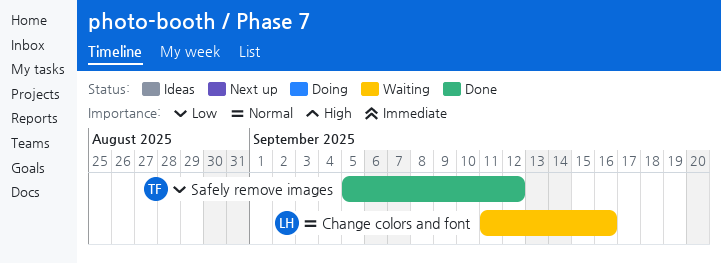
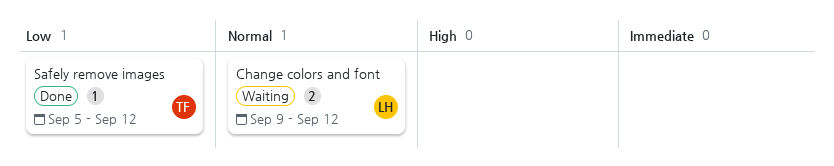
Change colors and font, start: Sep 11 -> Sep 9
Change colors and font, due: Sep 16 -> Sep 12

